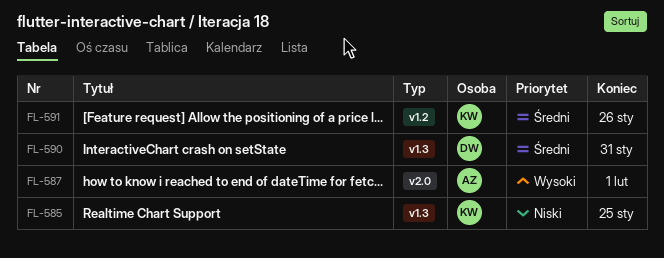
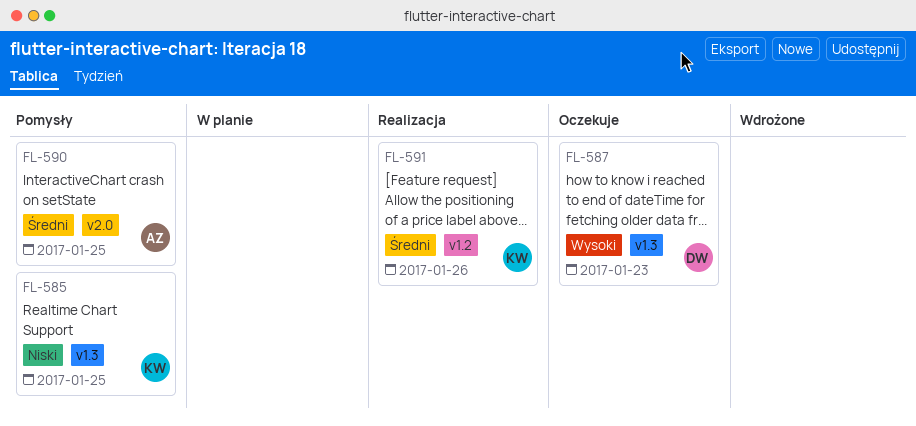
FL-587, owner: AZ -> DW
FL-587, label: v2.0 -> v1.3
FL-587, due: Feb 1 -> Jan 23
FL-590, owner: DW -> AZ
FL-590, label: v1.3 -> v2.0
FL-590, due: Jan 31 -> Jan 25

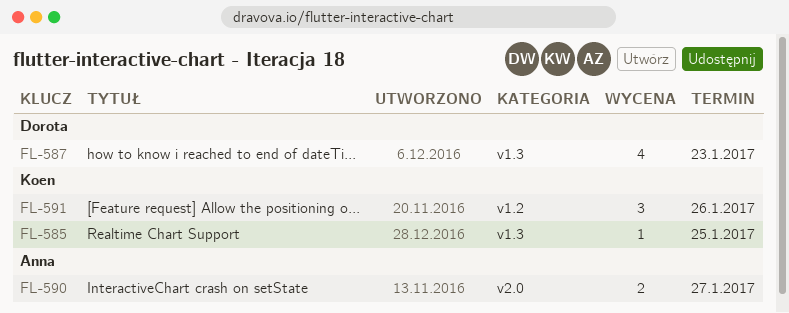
FL-590, due: Jan 25 -> Jan 27

